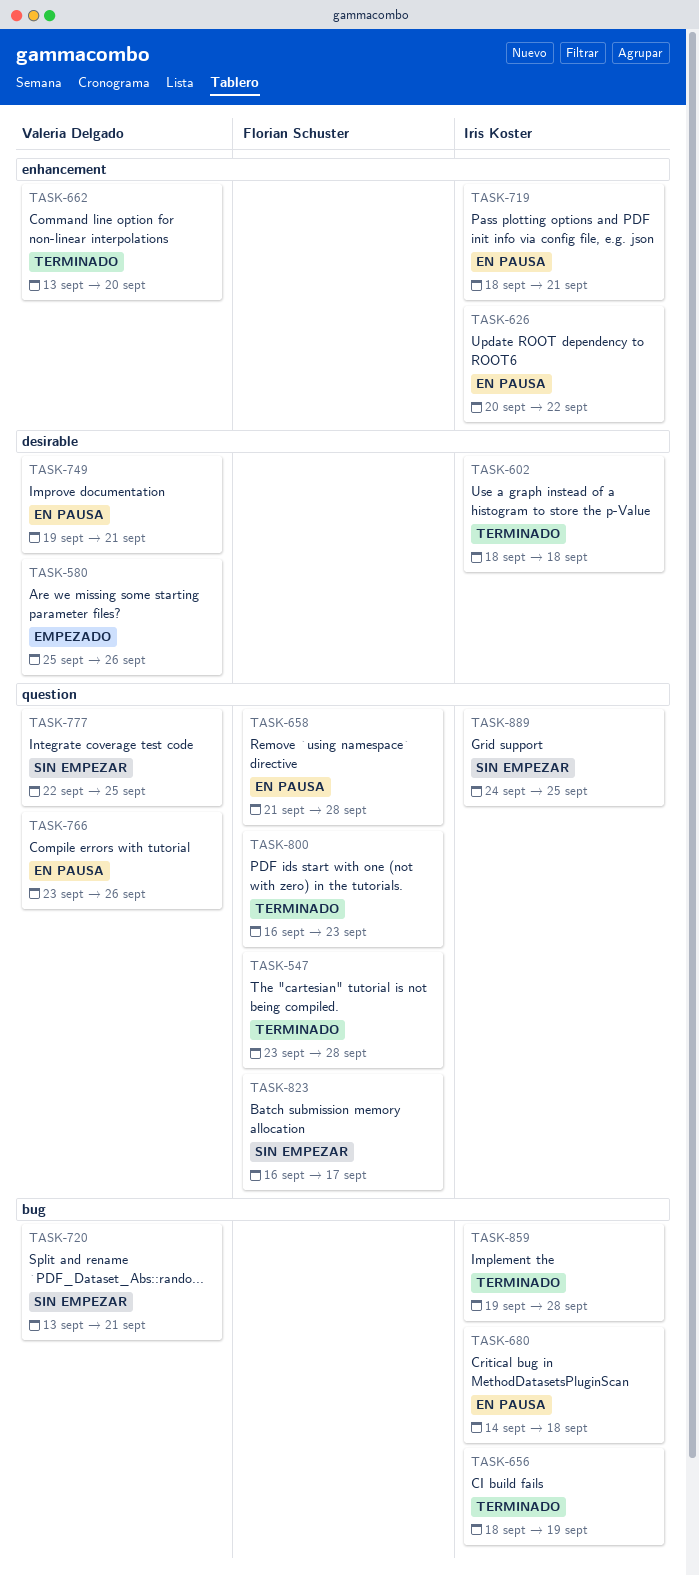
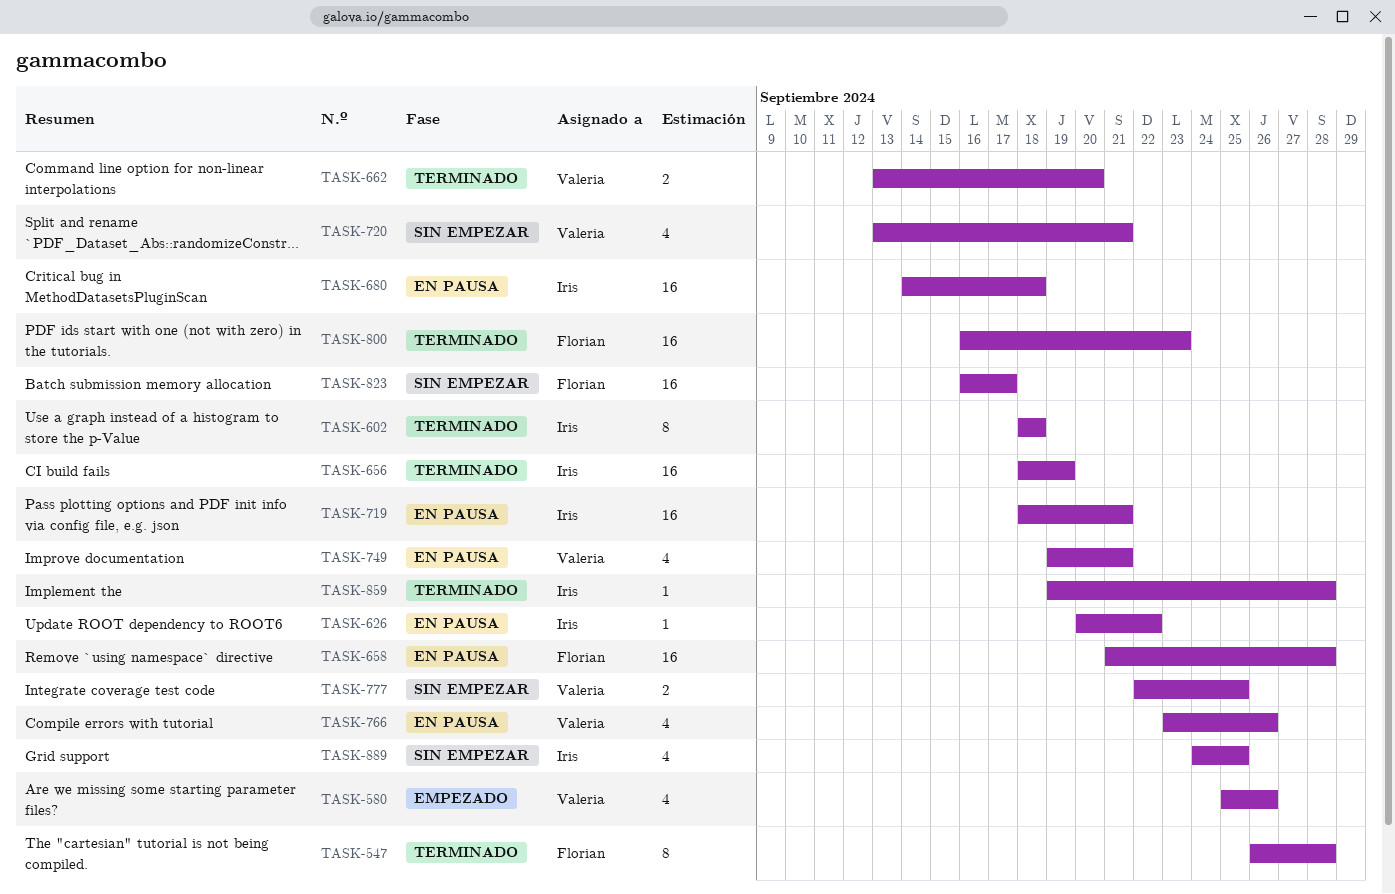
TASK-547, start: Sep 23 -> Sep 26

